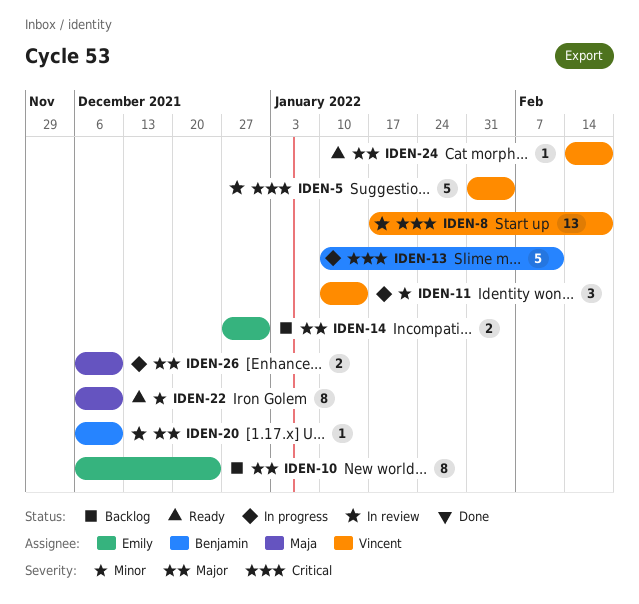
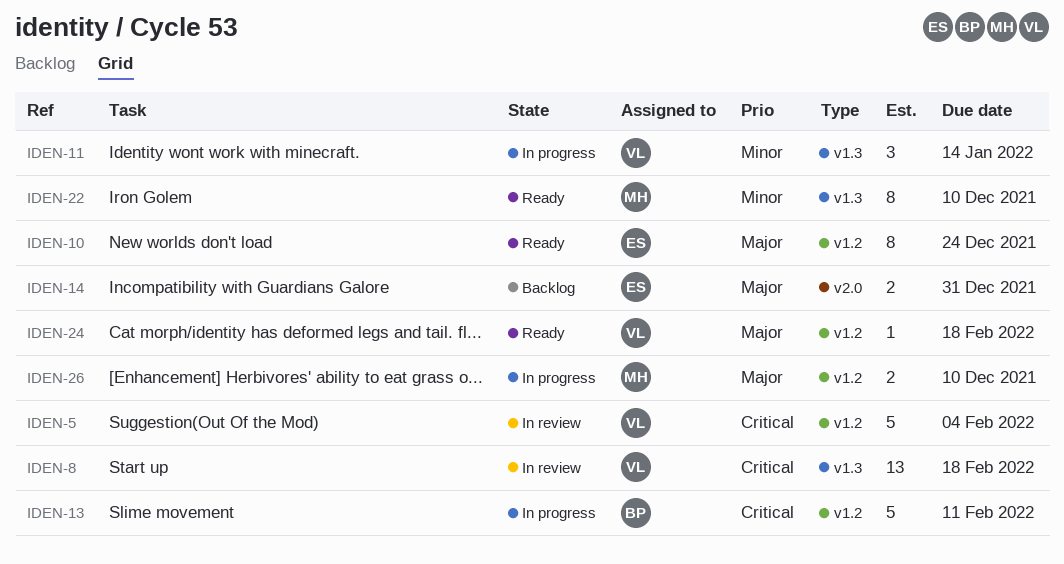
IDEN-10, status: Backlog -> Ready
IDEN-20: present -> none

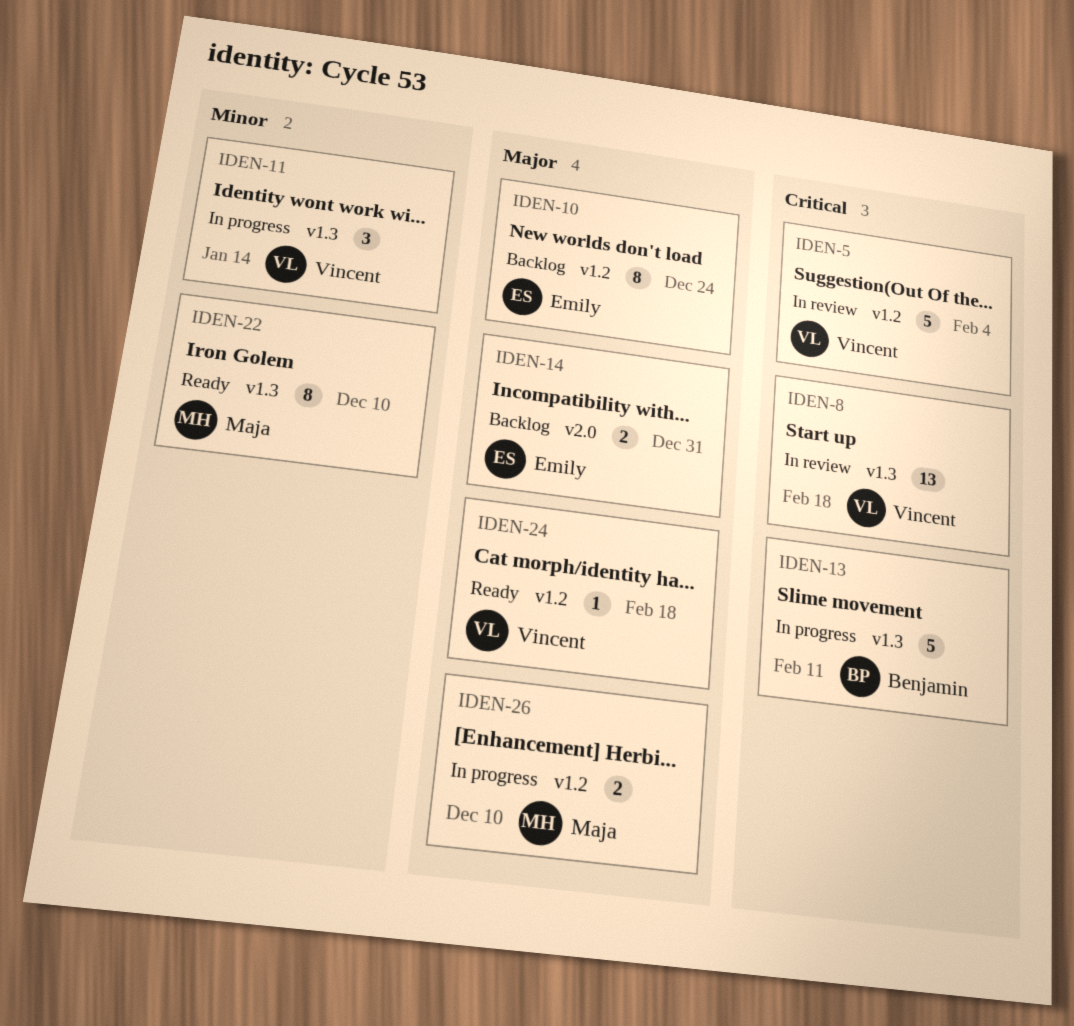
IDEN-10, status: Ready -> Backlog
IDEN-13, label: v1.2 -> v1.3

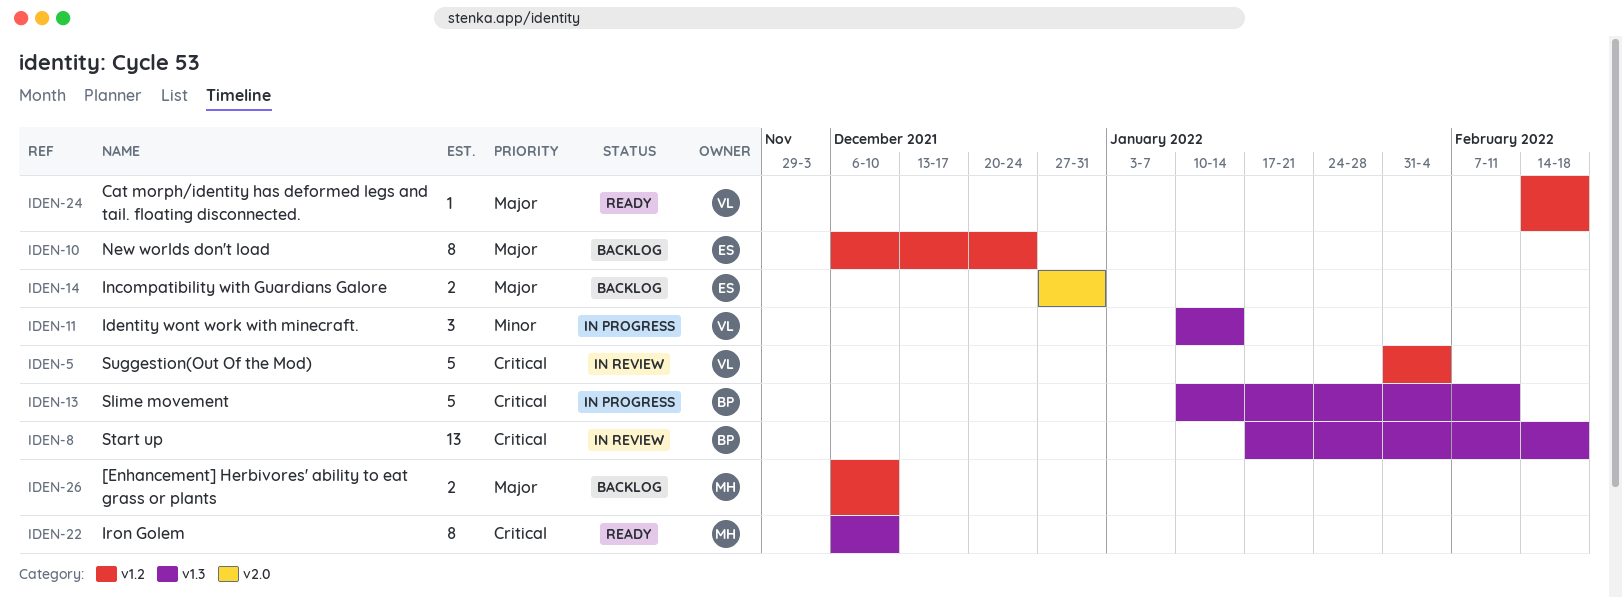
IDEN-8, owner: Vincent -> Benjamin
IDEN-22, priority: Minor -> Critical
IDEN-26, status: In progress -> Backlog

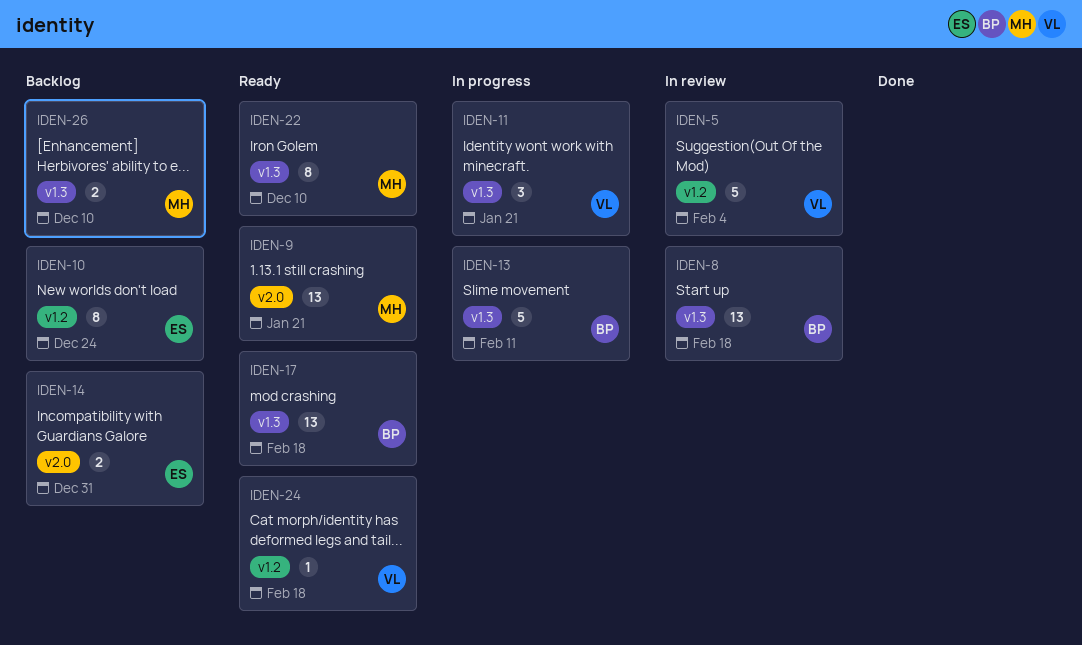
IDEN-9: none -> present
IDEN-11, due: Jan 14 -> Jan 21
IDEN-17: none -> present
IDEN-26, label: v1.2 -> v1.3

